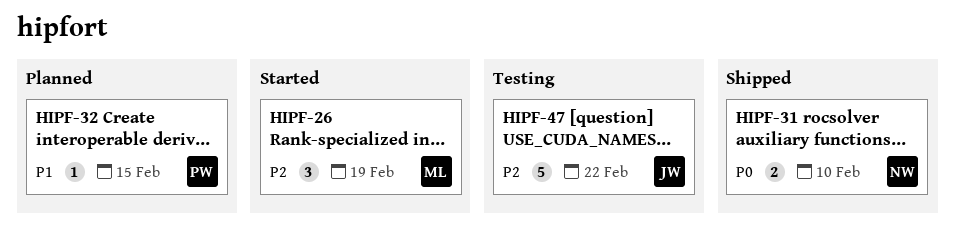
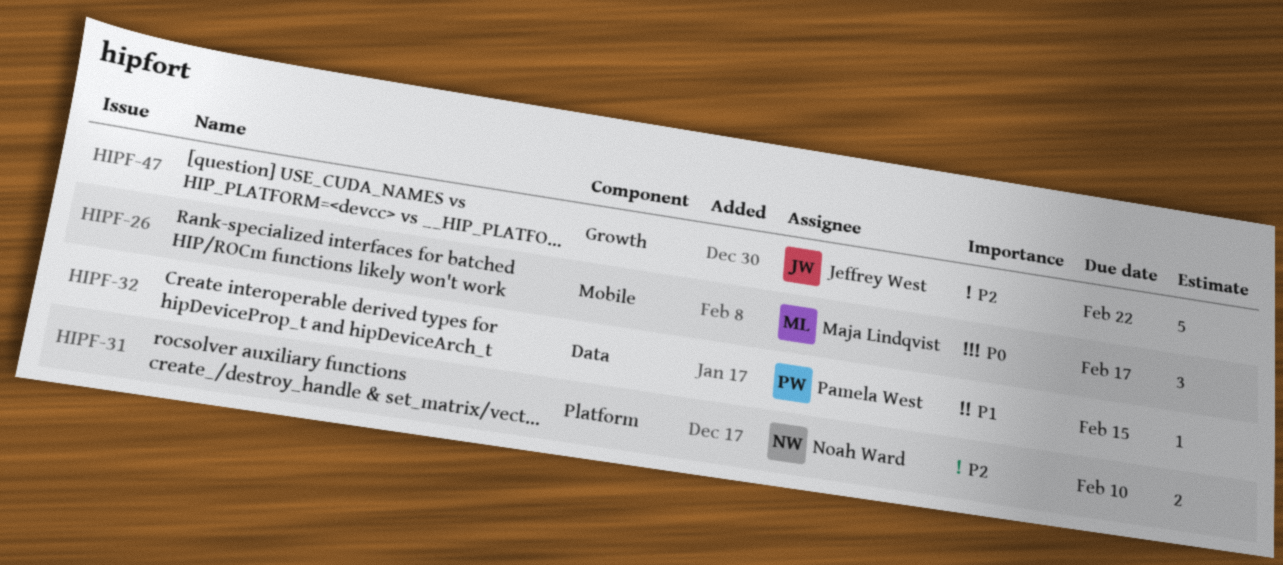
HIPF-26, priority: P2 -> P0
HIPF-26, due: Feb 19 -> Feb 17
HIPF-31, priority: P0 -> P2

